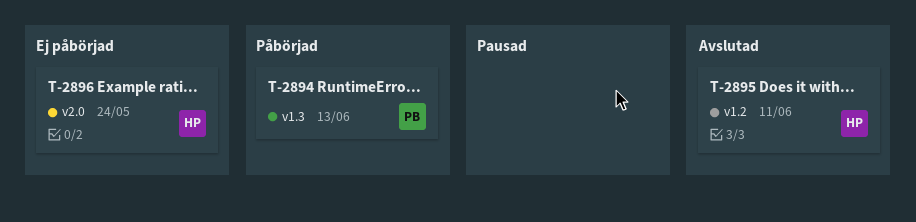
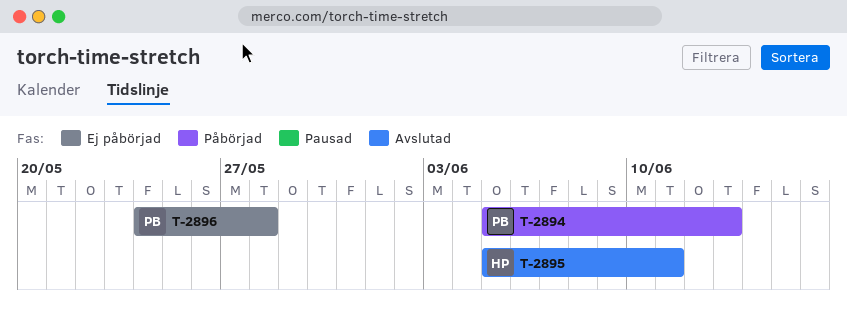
T-2896, owner: HP -> PB
T-2896, due: May 24 -> May 28

